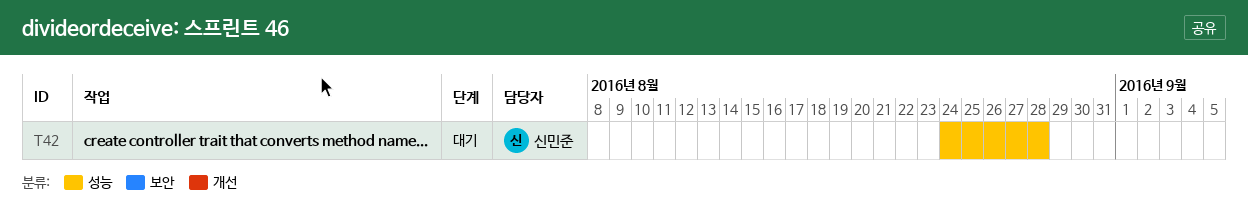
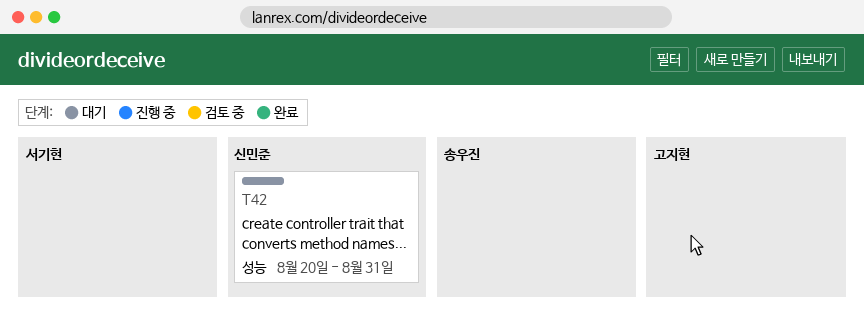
T42, start: Aug 24 -> Aug 20
T42, due: Aug 28 -> Aug 31

